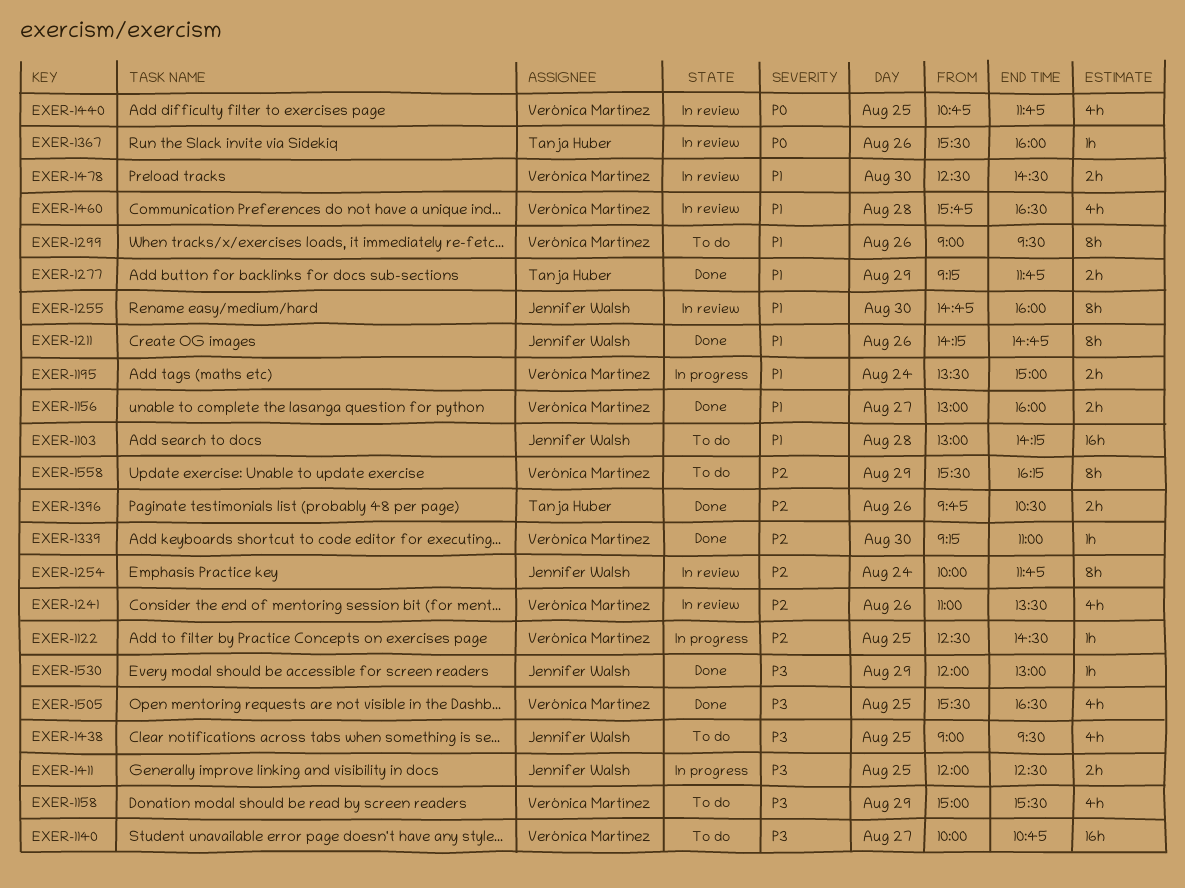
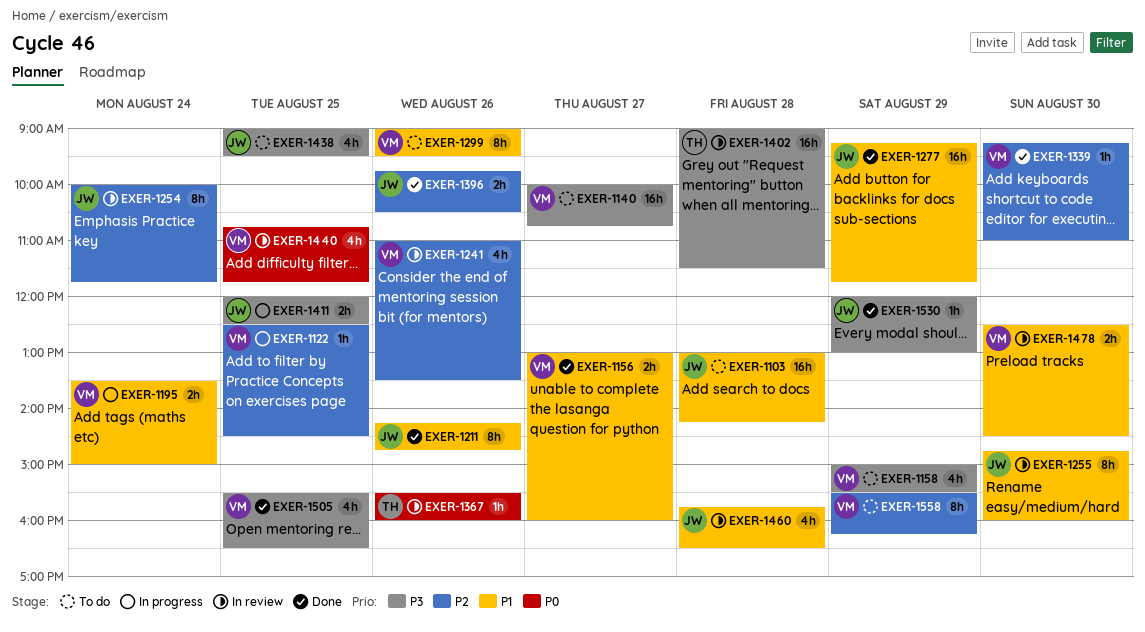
EXER-1277, owner: Tanja Huber -> Jennifer Walsh
EXER-1277, estimate: 2h -> 16h
EXER-1396, owner: Tanja Huber -> Jennifer Walsh
EXER-1402: none -> present
EXER-1460, owner: Verónica Martínez -> Jennifer Walsh

